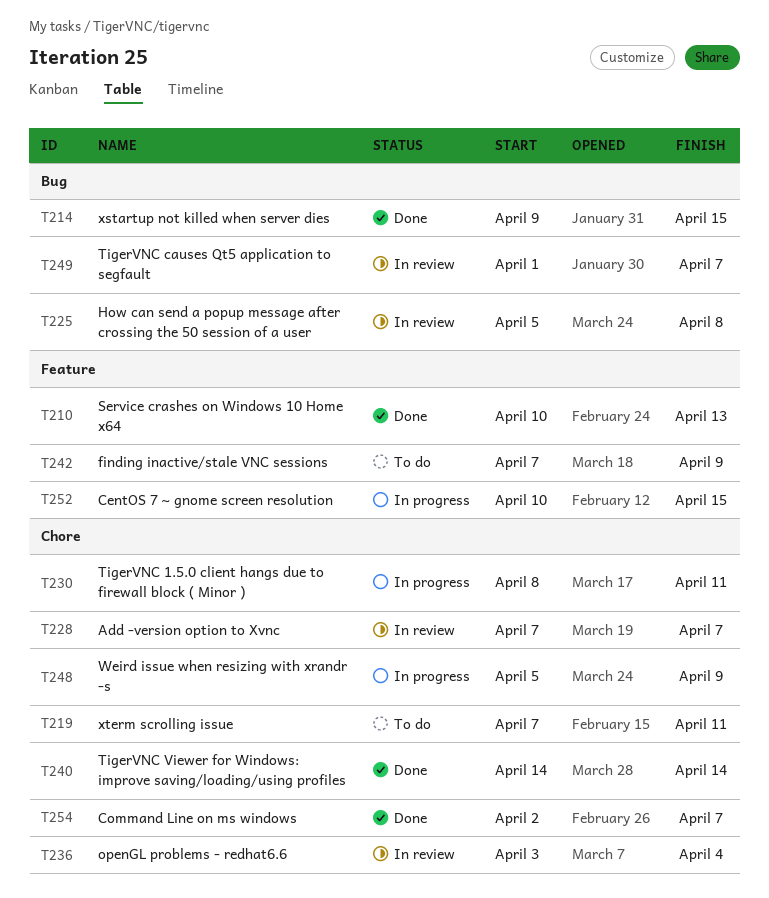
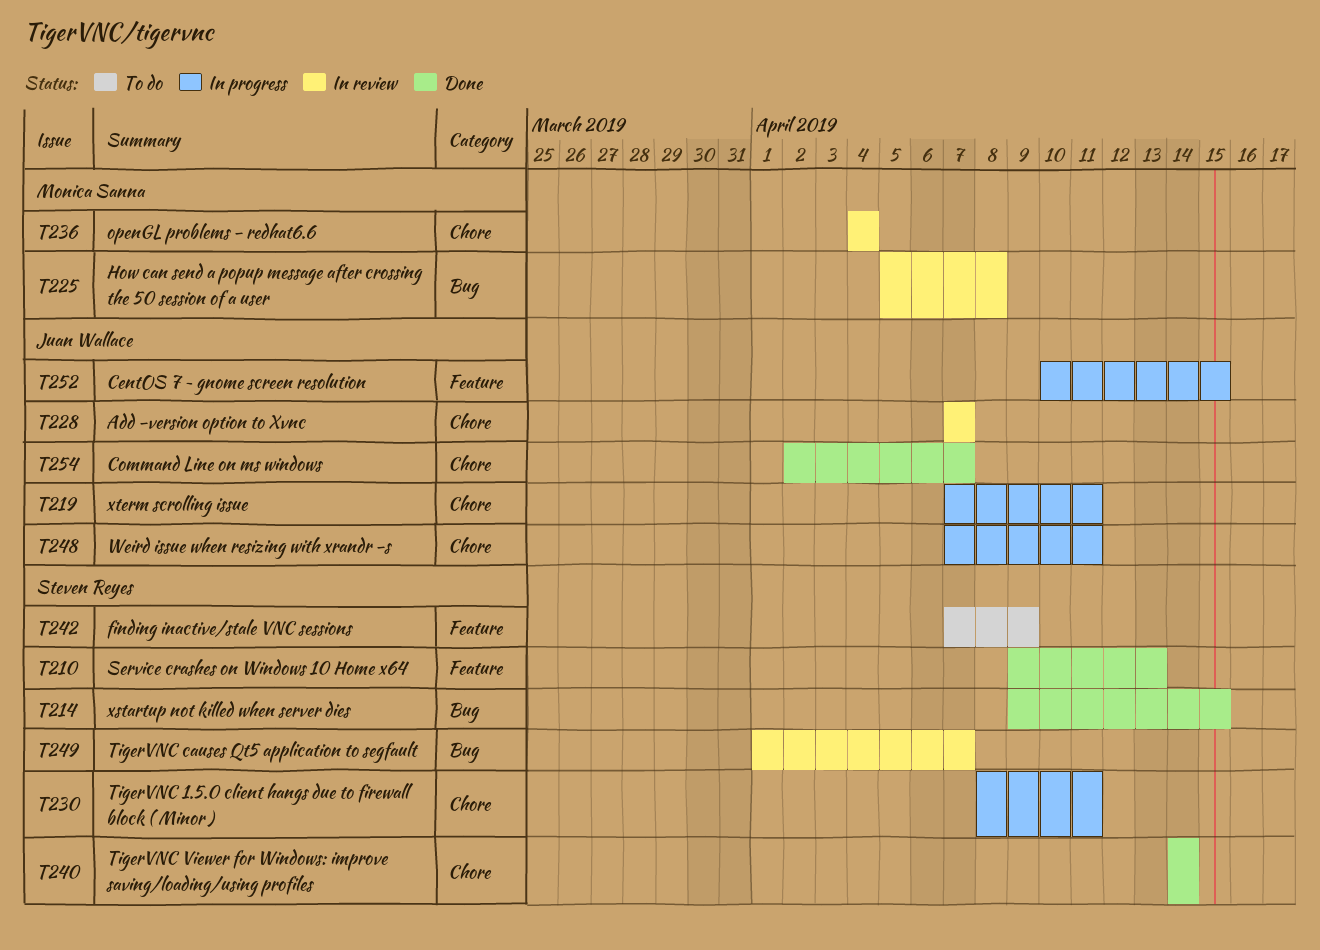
T210, start: Apr 10 -> Apr 9
T219, status: To do -> In progress
T236, start: Apr 3 -> Apr 4
T248, start: Apr 5 -> Apr 7
T248, due: Apr 9 -> Apr 11

